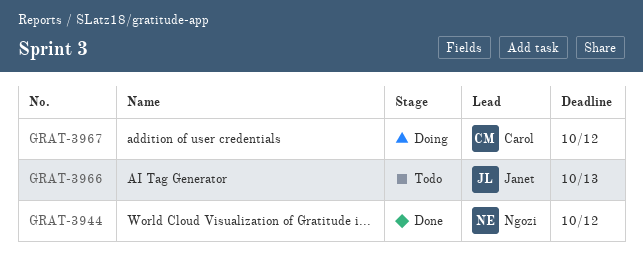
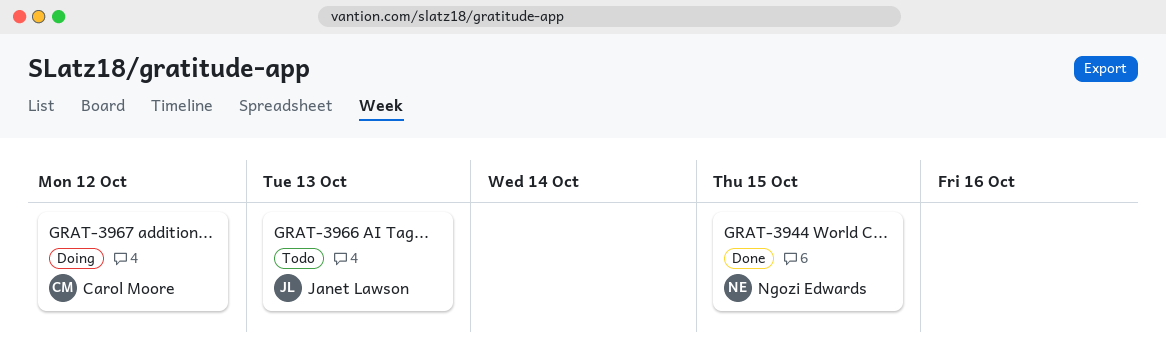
GRAT-3944, due: Oct 12 -> Oct 15

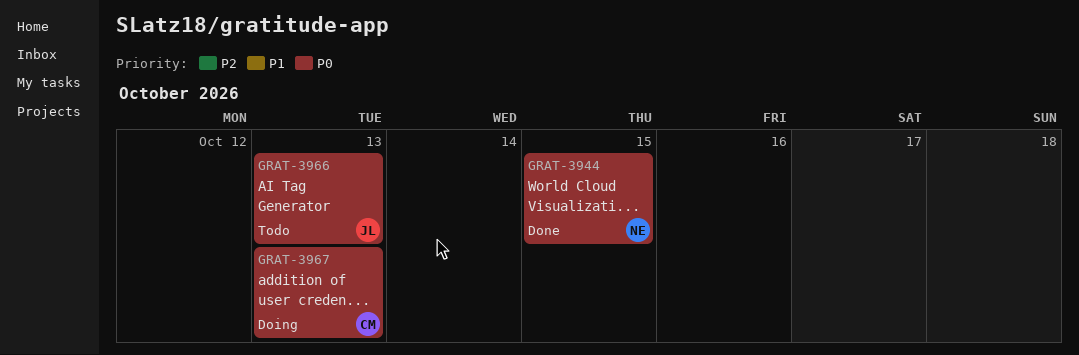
GRAT-3967, due: Oct 12 -> Oct 13

